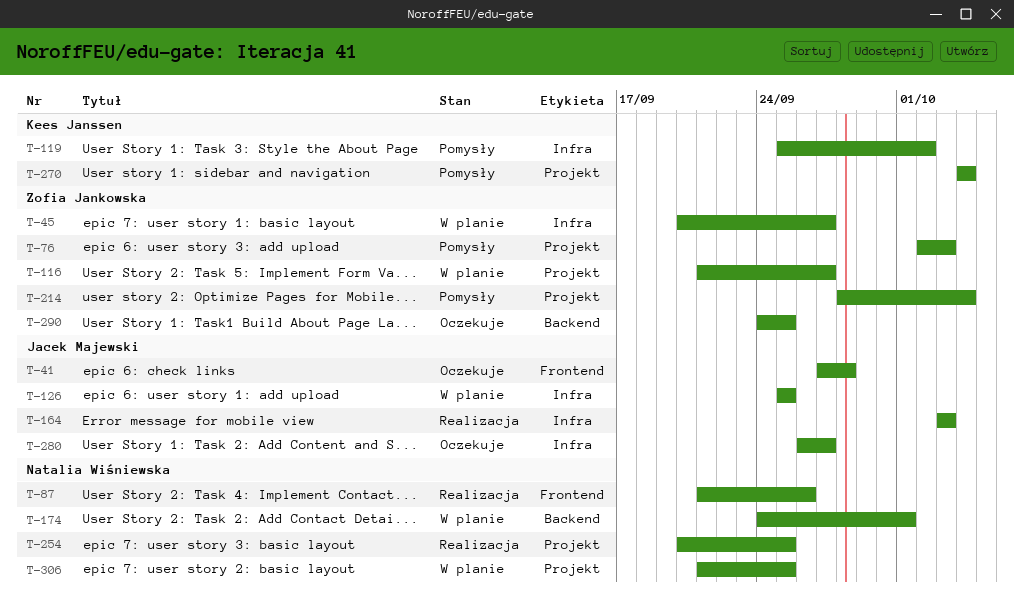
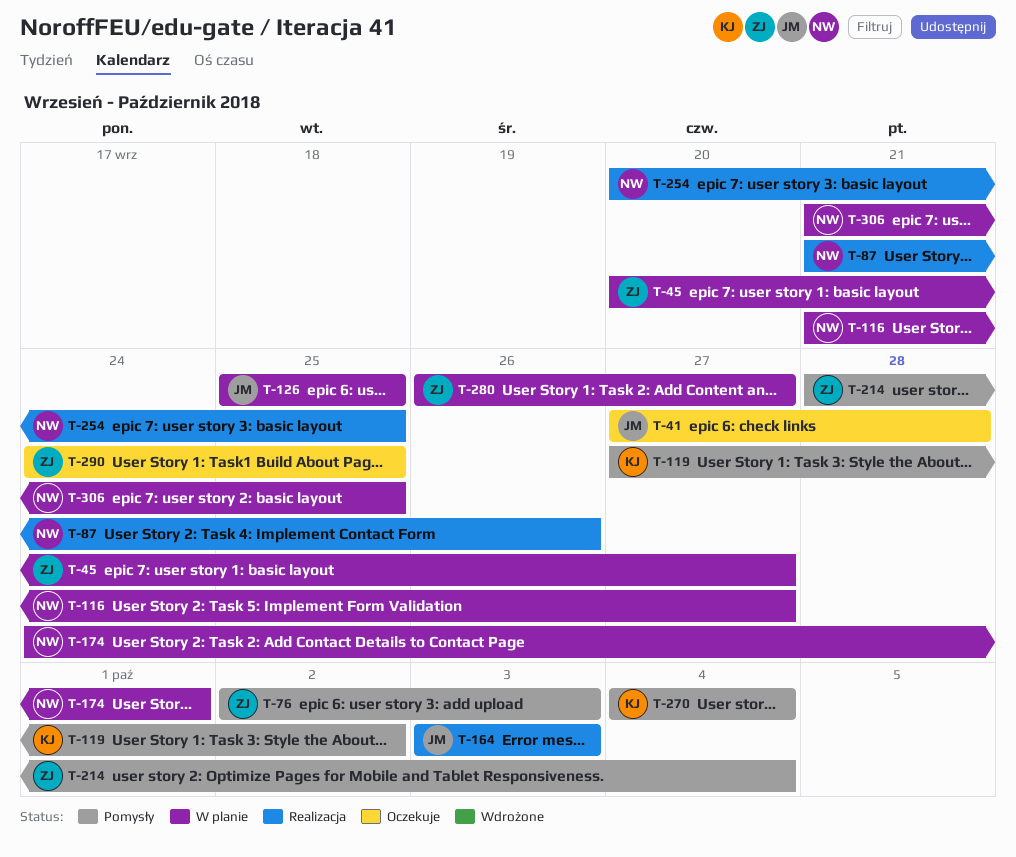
T-116, owner: Zofia Jankowska -> Natalia Wiśniewska
T-119, start: Sep 25 -> Sep 27
T-280, status: Oczekuje -> W planie
T-280, owner: Jacek Majewski -> Zofia Jankowska

